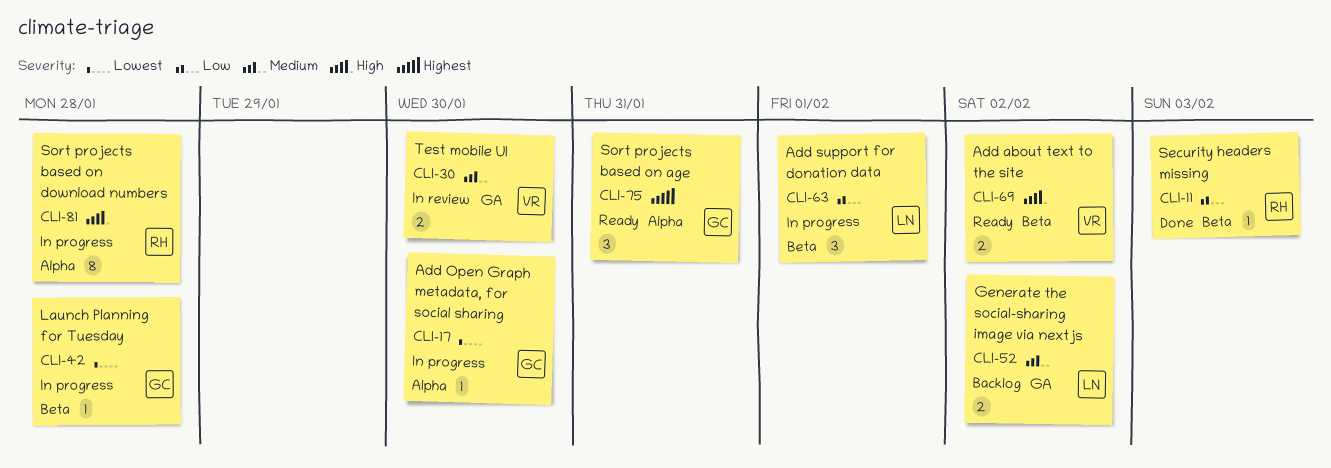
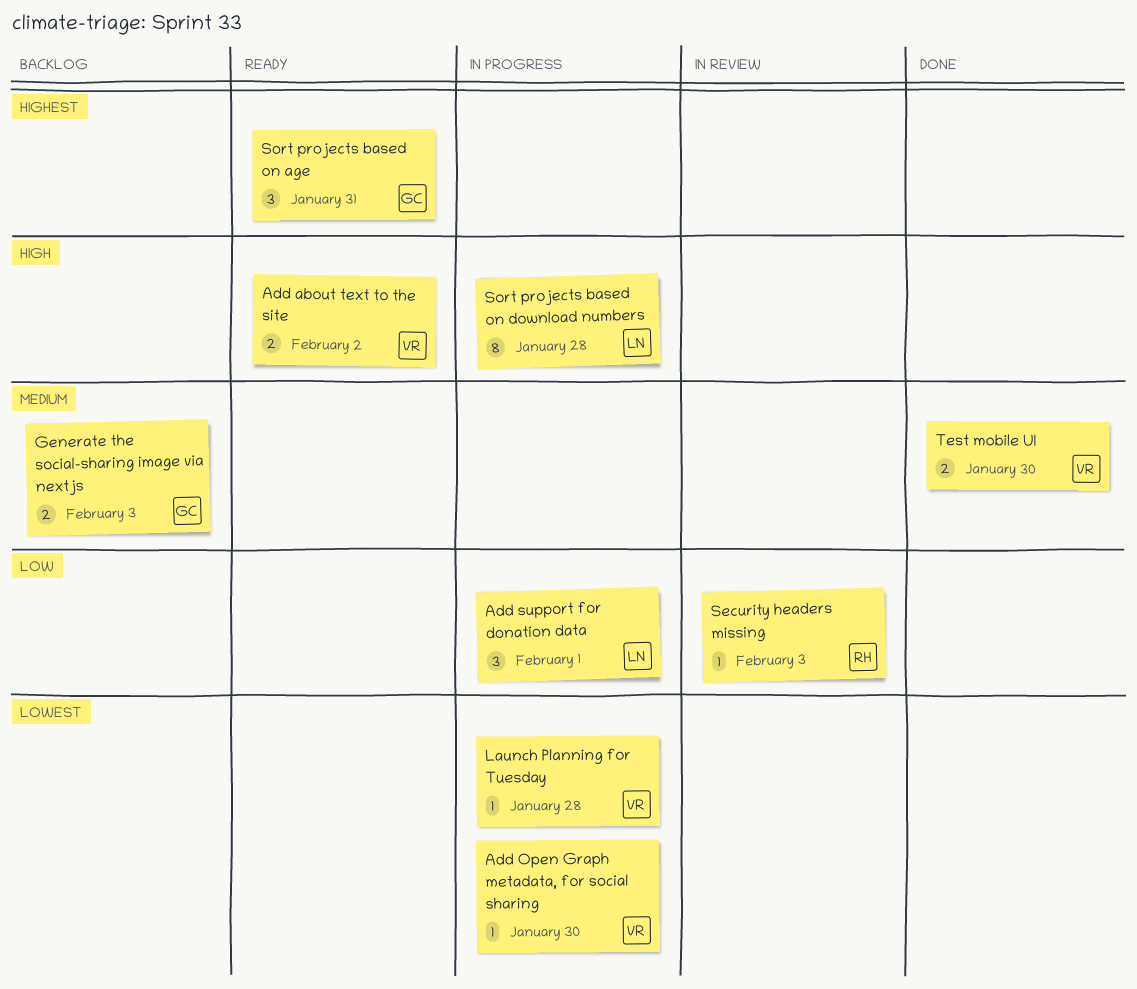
Add Open Graph metadata, for social sharing, owner: GC -> VR
Generate the social-sharing image via nextjs, owner: LN -> GC
Generate the social-sharing image via nextjs, due: Feb 2 -> Feb 3
Launch Planning for Tuesday, owner: GC -> VR
Security headers missing, status: Done -> In review
Sort projects based on download numbers, owner: RH -> LN
Test mobile UI, status: In review -> Done

